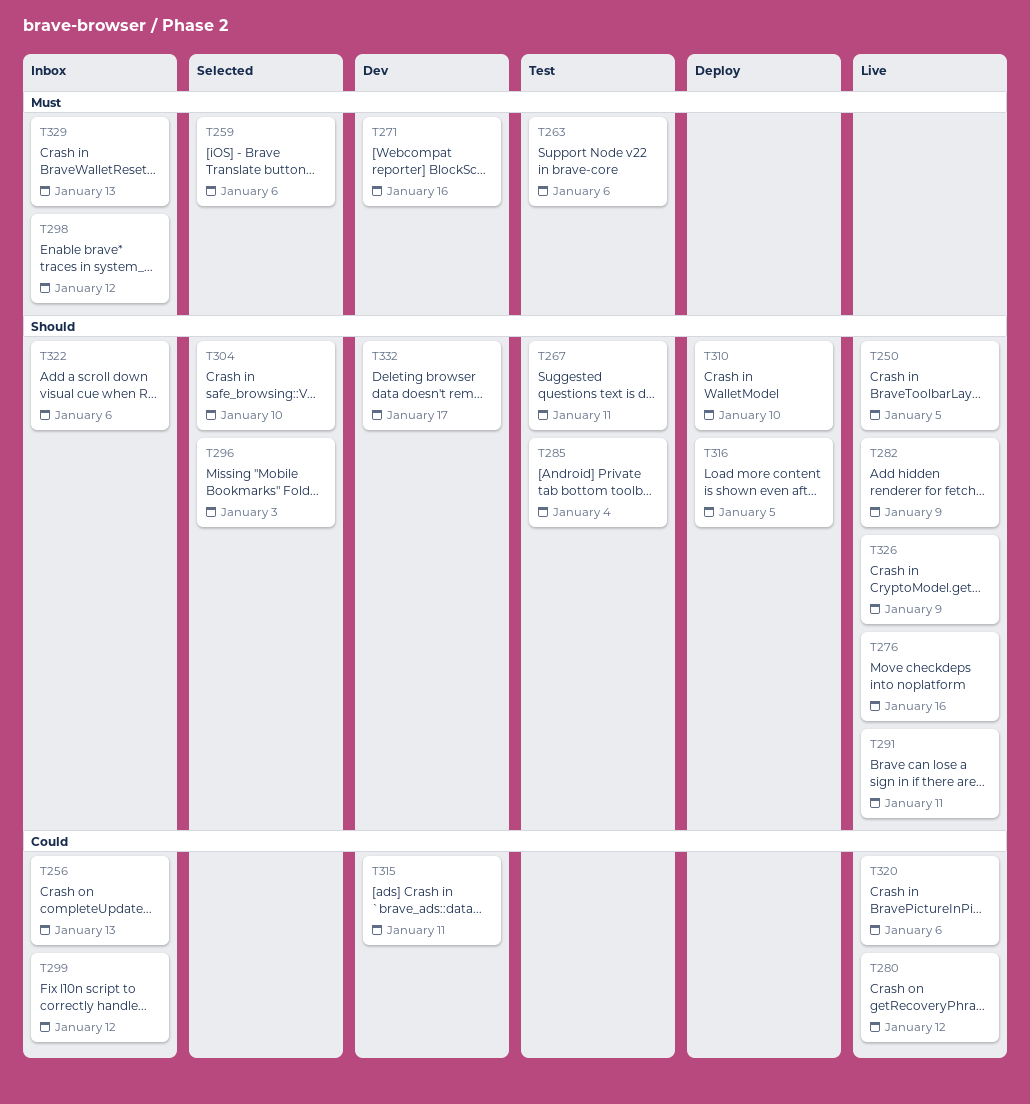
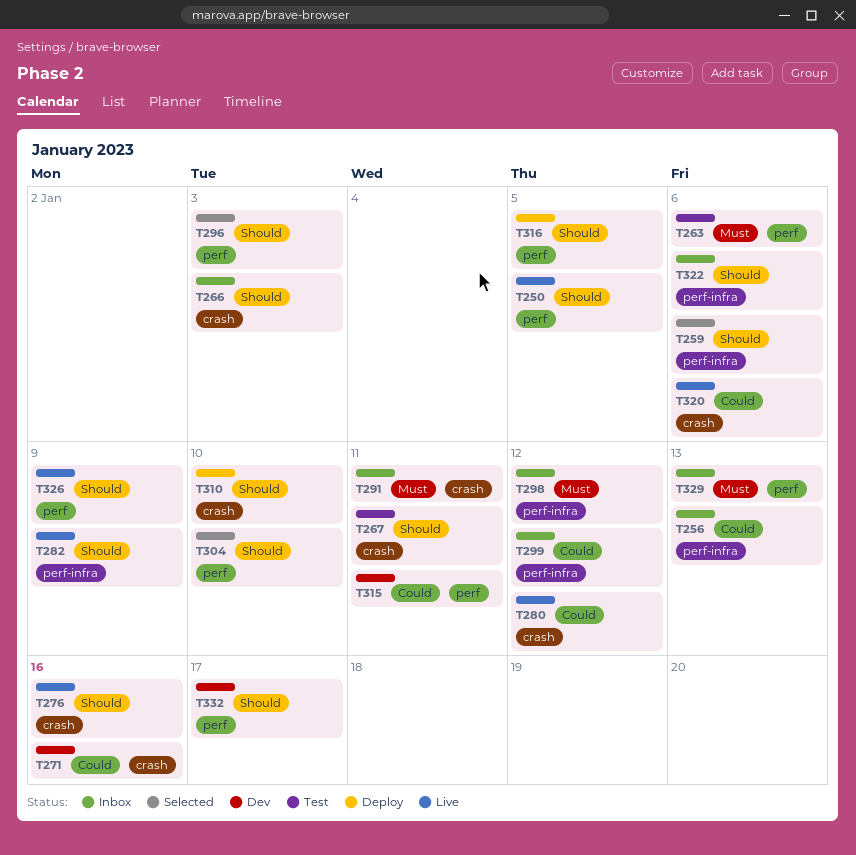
T259, priority: Must -> Should
T266: none -> present
T271, priority: Must -> Could
T285: present -> none
T291, status: Live -> Inbox
T291, priority: Should -> Must

